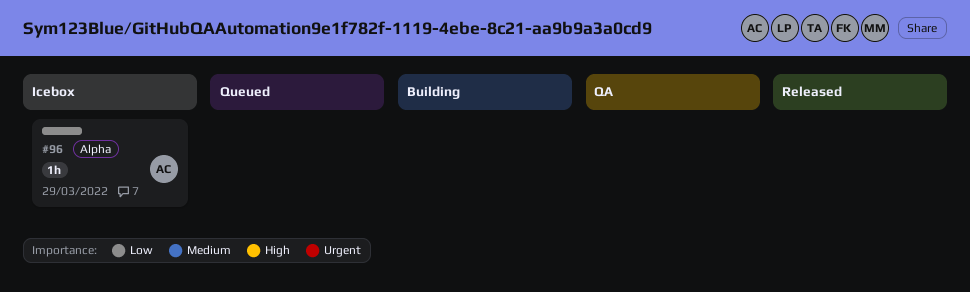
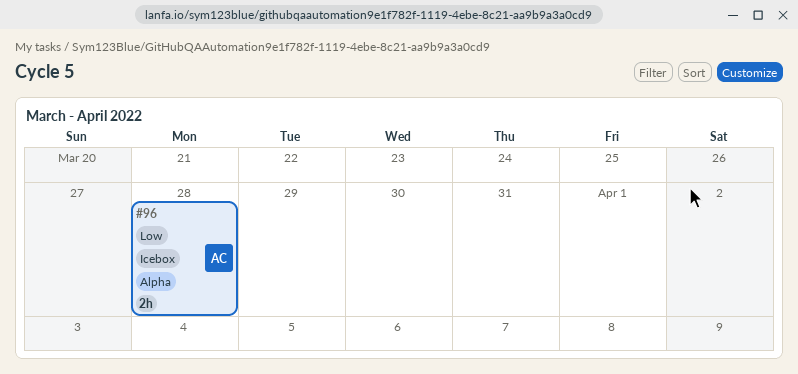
#96, estimate: 1h -> 2h
#96, due: Mar 29 -> Mar 28

